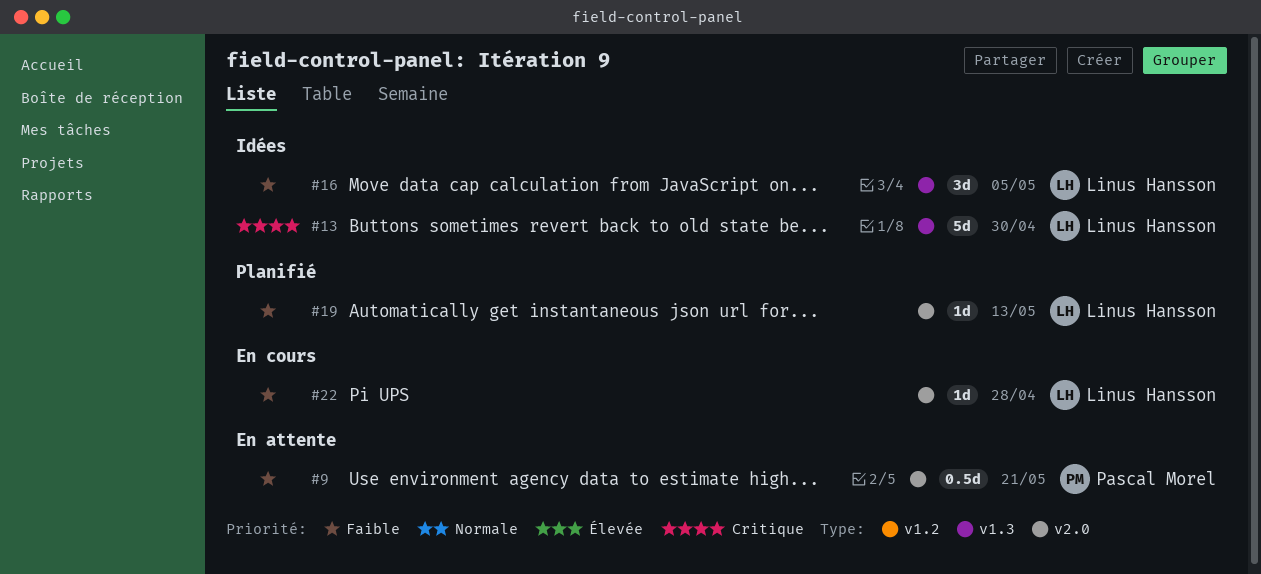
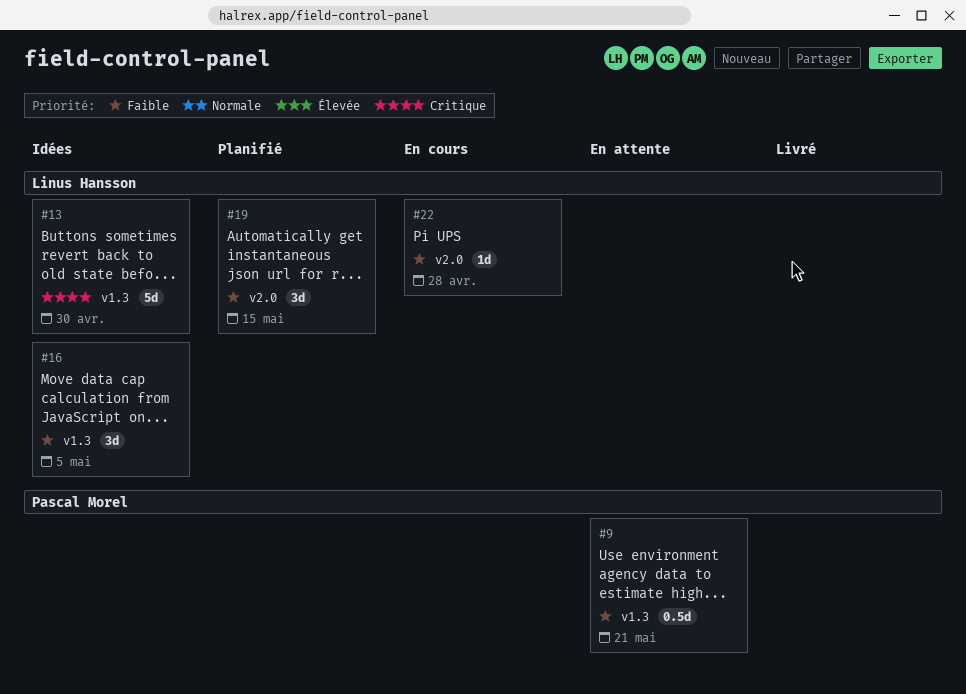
#9, label: v2.0 -> v1.3
#19, estimate: 1d -> 3d
#19, due: May 13 -> May 15

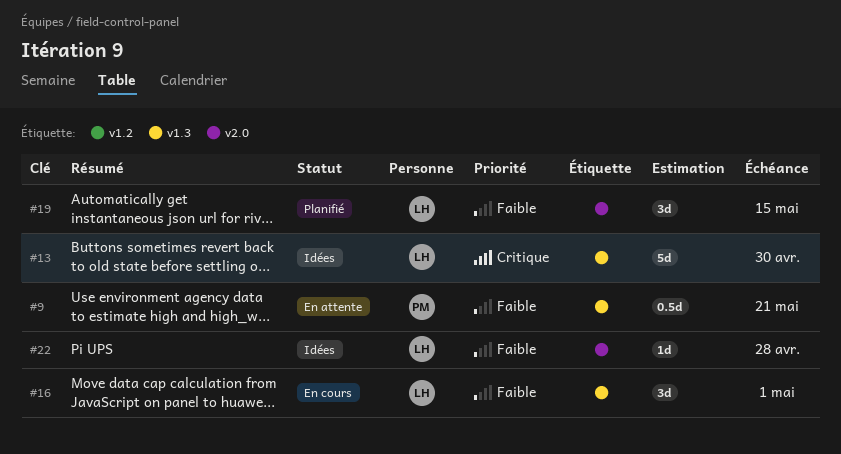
#16, status: Idées -> En cours
#16, due: May 5 -> May 1
#22, status: En cours -> Idées

